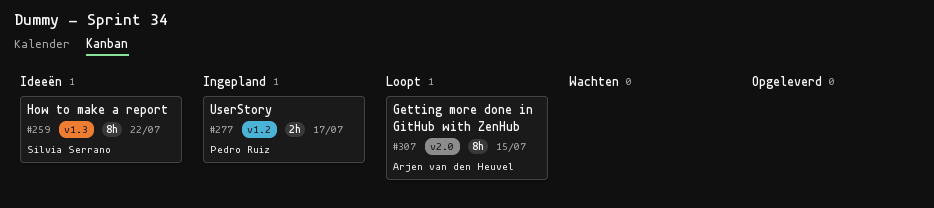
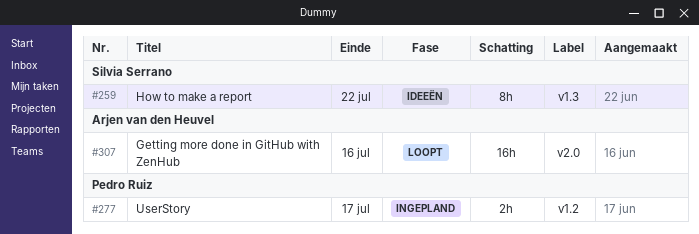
#307, estimate: 8h -> 16h
#307, due: Jul 15 -> Jul 16

